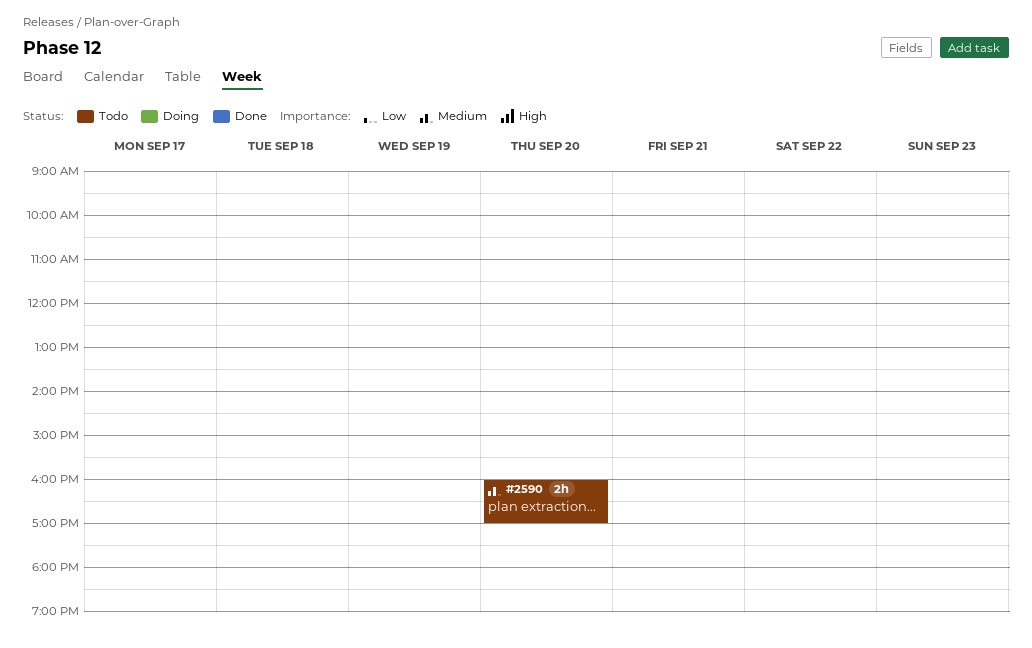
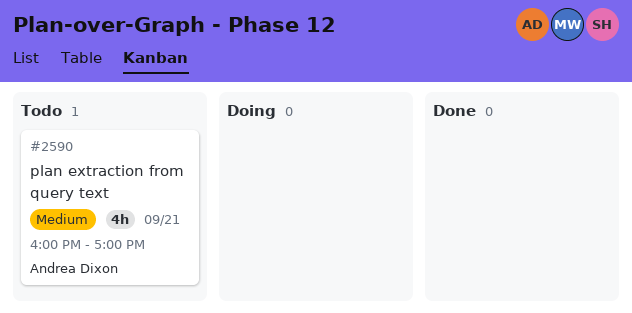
#2590, estimate: 2h -> 4h
#2590, day: Sep 20 -> Sep 21

